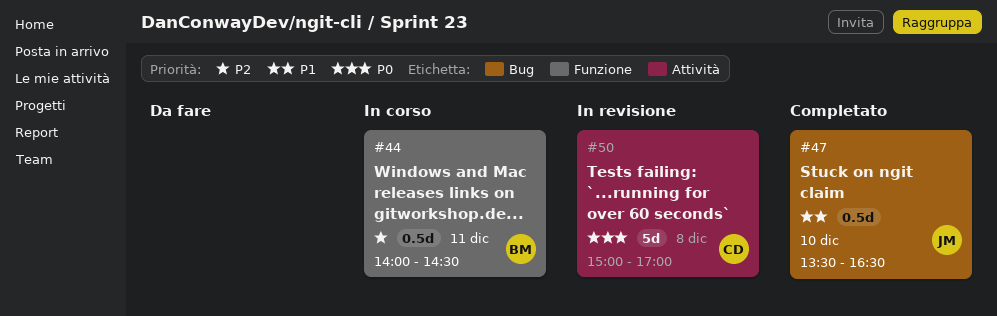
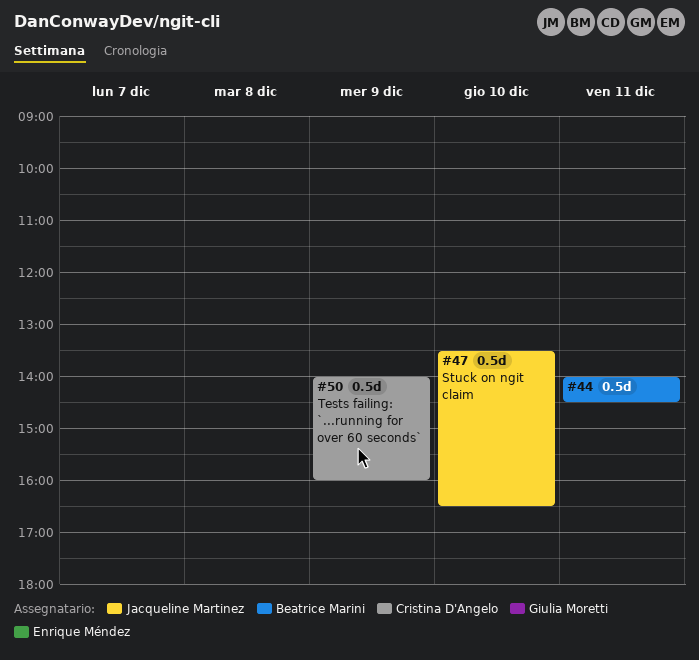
#50, estimate: 5d -> 0.5d
#50, day: Dec 8 -> Dec 9
#50, begins: 15:00 -> 14:00
#50, ends: 17:00 -> 16:00

